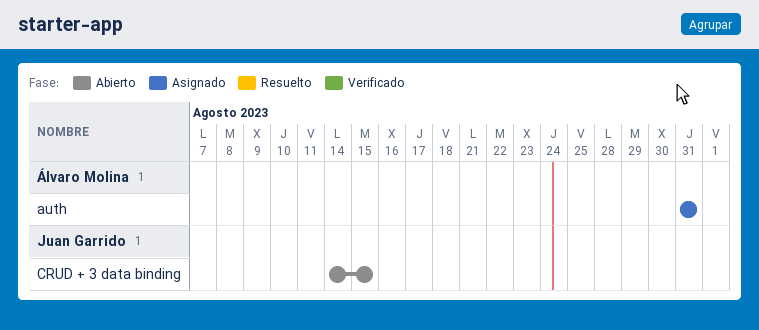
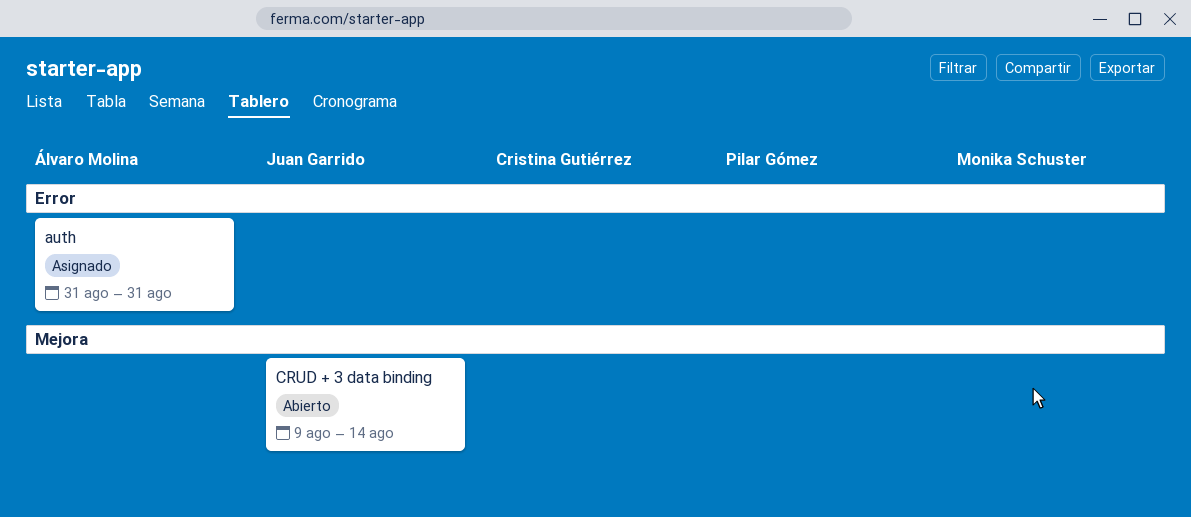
CRUD + 3 data binding, start: Aug 14 -> Aug 9
CRUD + 3 data binding, due: Aug 15 -> Aug 14

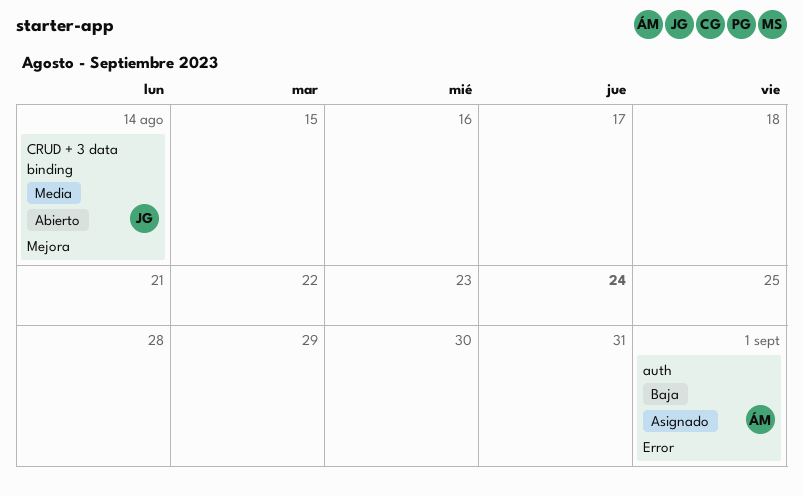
auth, due: Aug 31 -> Sep 1

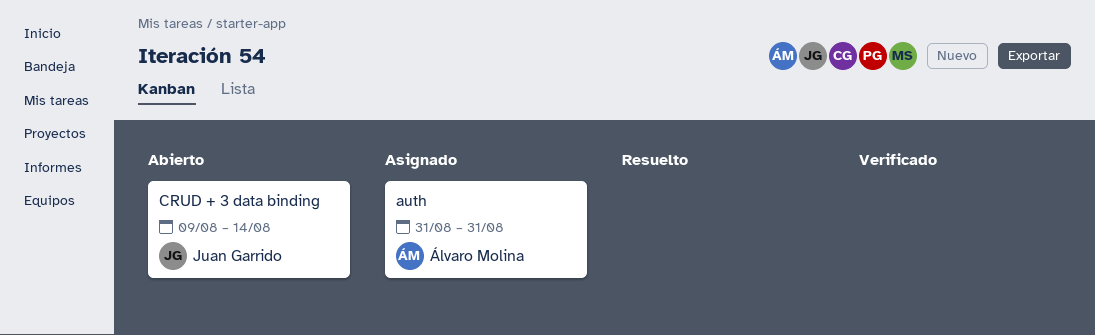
auth, due: Sep 1 -> Aug 31

